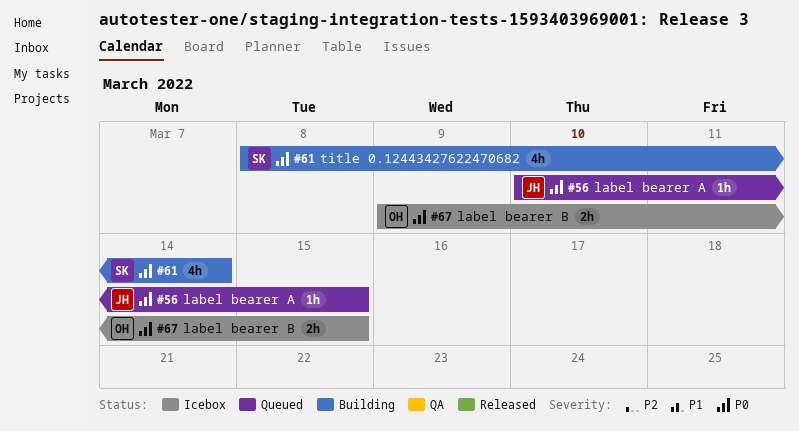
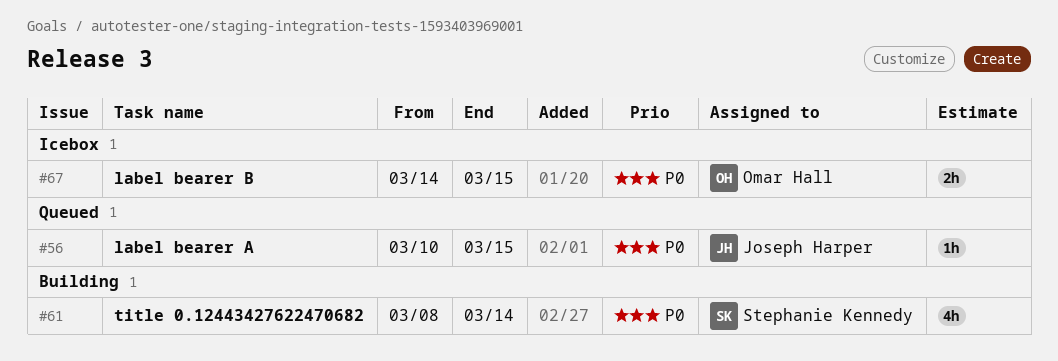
#67, start: Mar 9 -> Mar 14

